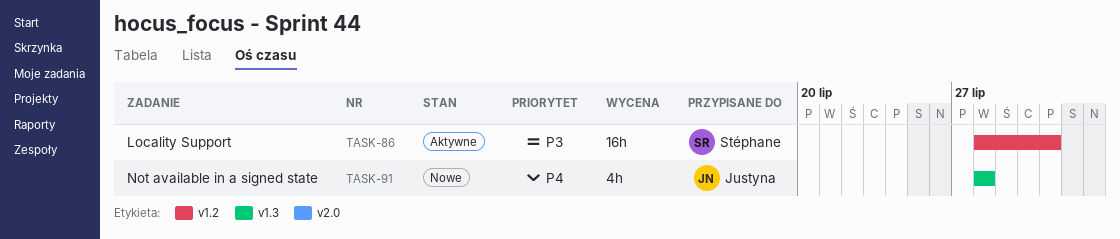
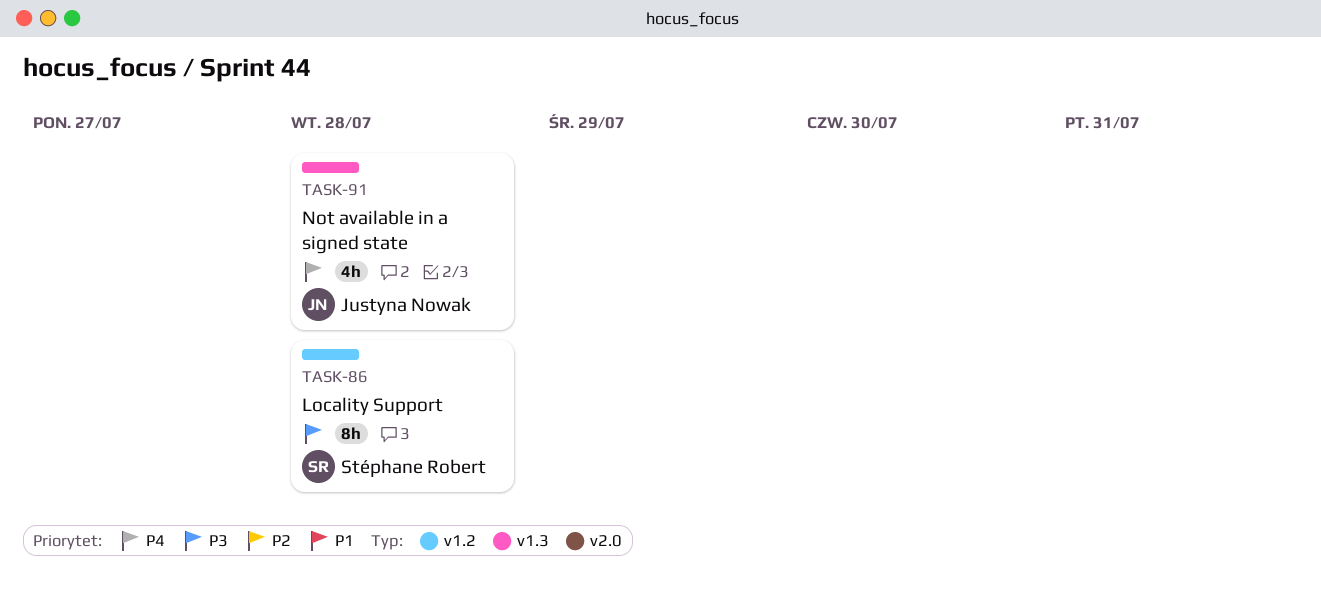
TASK-86, estimate: 16h -> 8h
TASK-86, due: Jul 31 -> Jul 28

